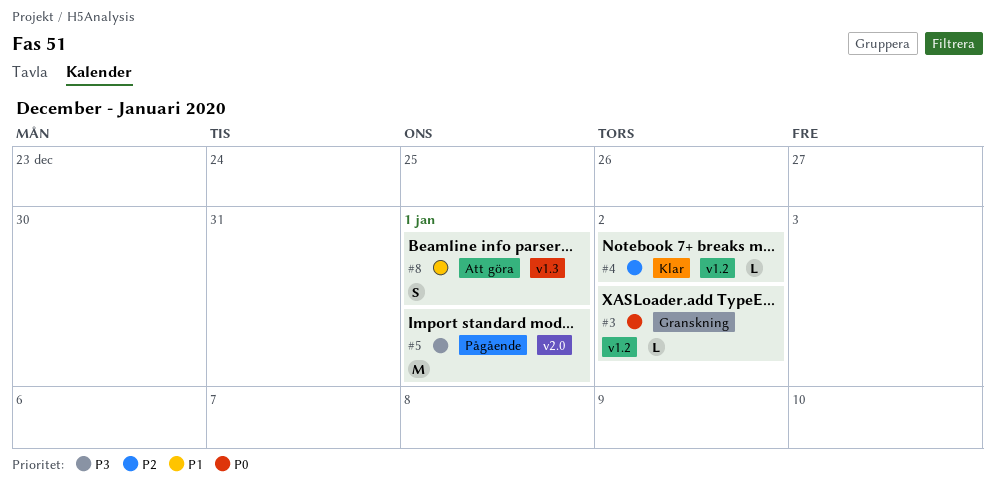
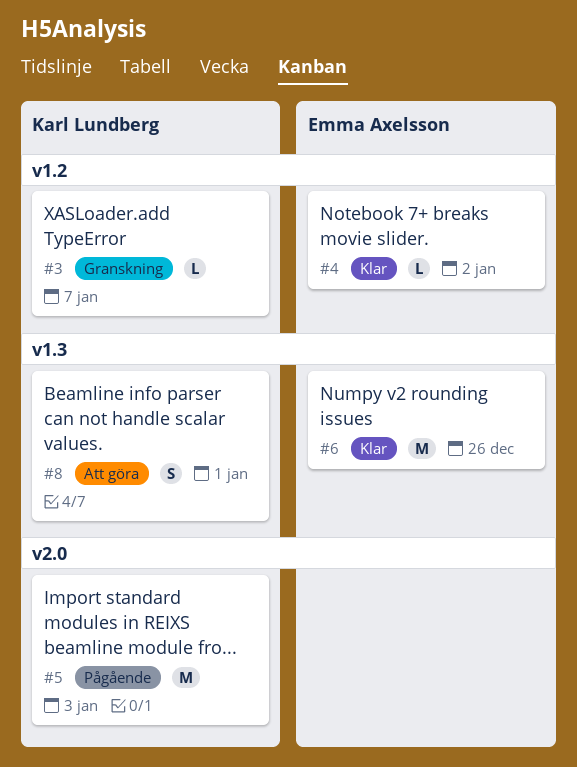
#3, due: Jan 2 -> Jan 7
#5, due: Jan 1 -> Jan 3
#6: none -> present

